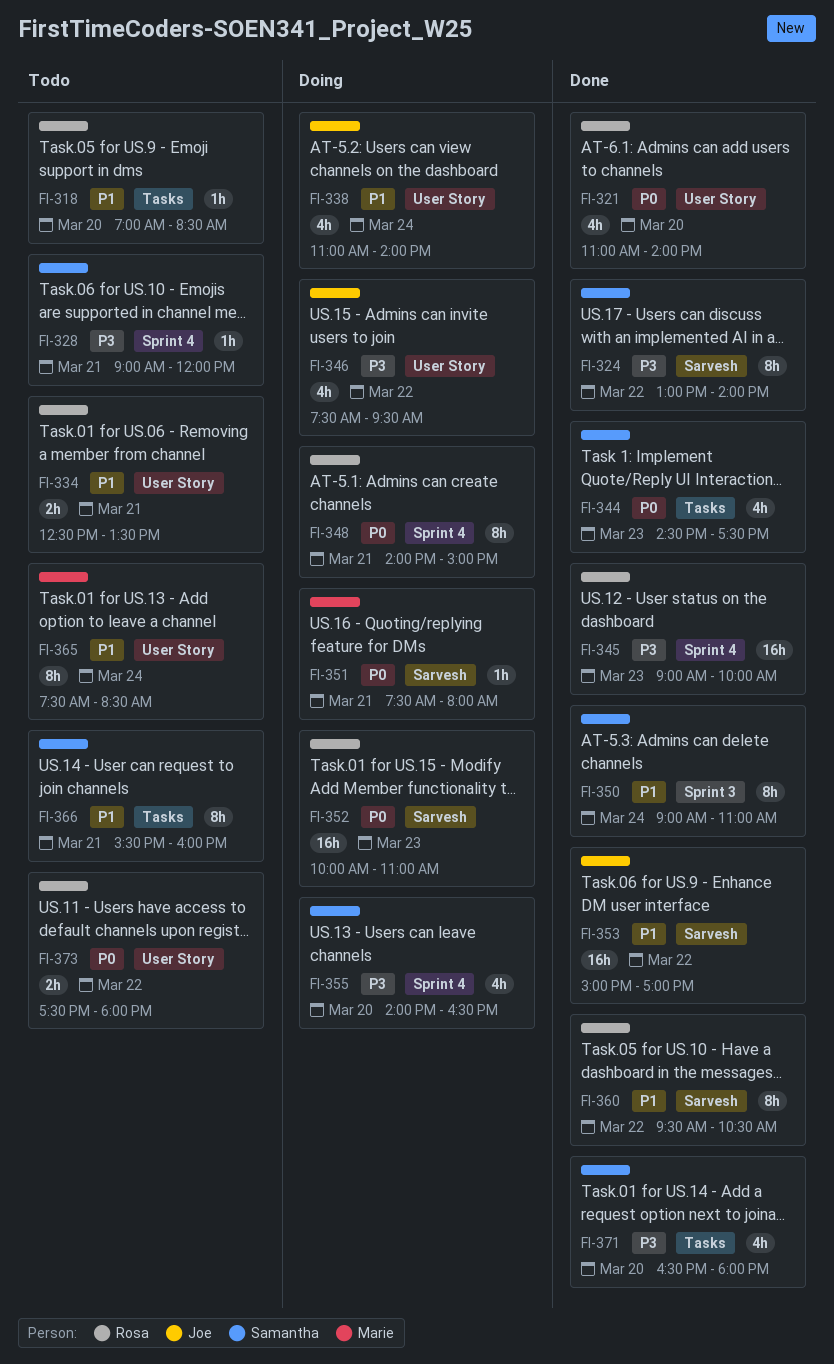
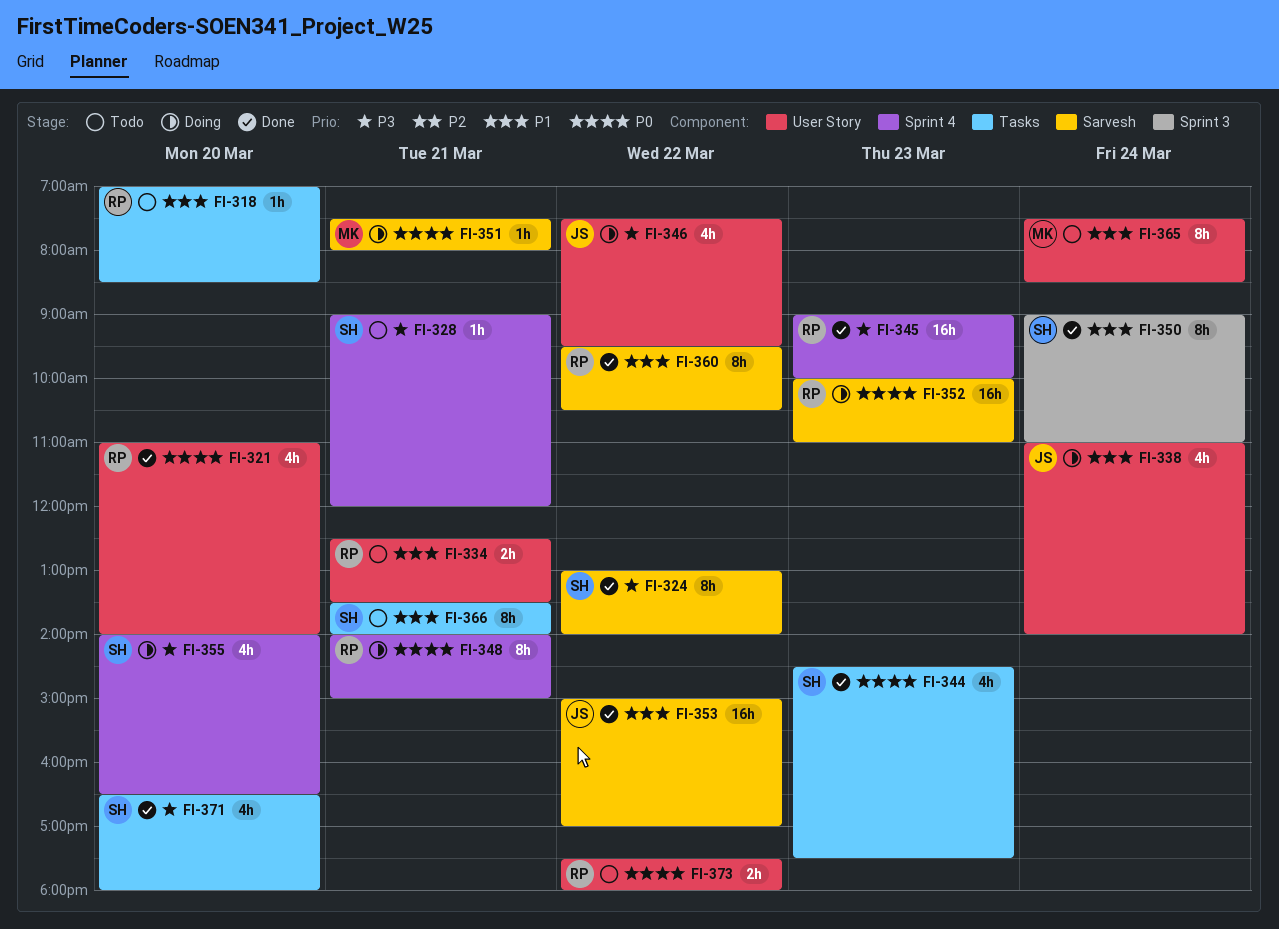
FI-366, begins: 15:30 -> 13:30
FI-366, ends: 16:00 -> 14:00

